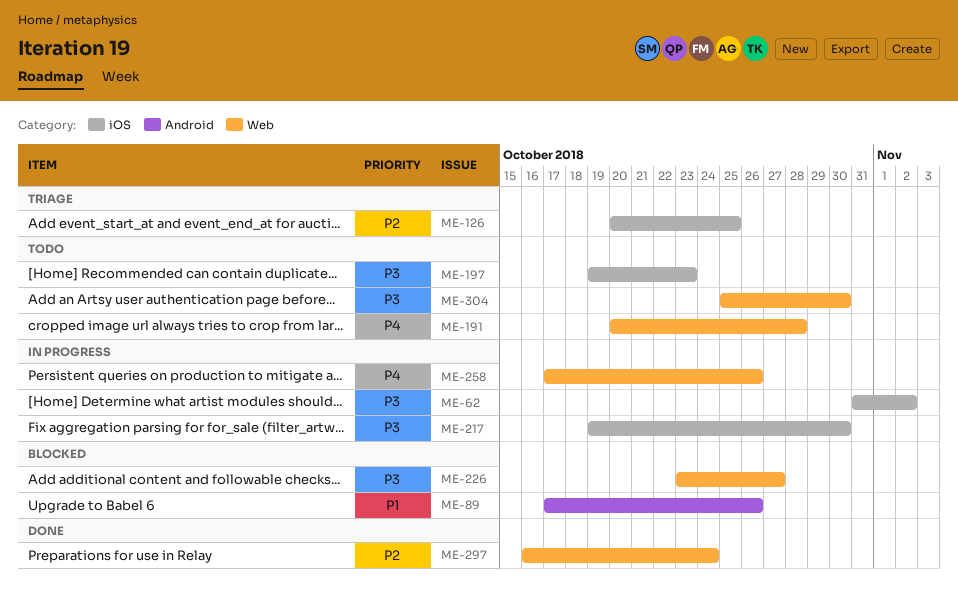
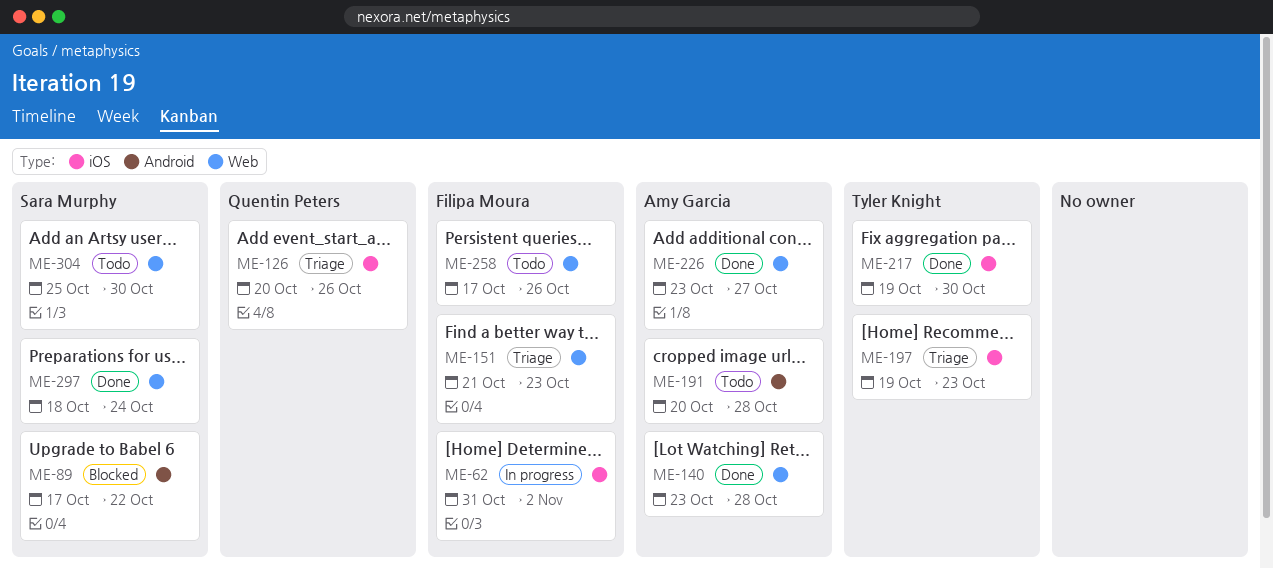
ME-89, due: Oct 26 -> Oct 22
ME-126, due: Oct 25 -> Oct 26
ME-140: none -> present
ME-151: none -> present
ME-191, label: Web -> Android
ME-197, status: Todo -> Triage
ME-217, status: In progress -> Done
ME-226, status: Blocked -> Done
ME-258, status: In progress -> Todo
ME-297, start: Oct 16 -> Oct 18

